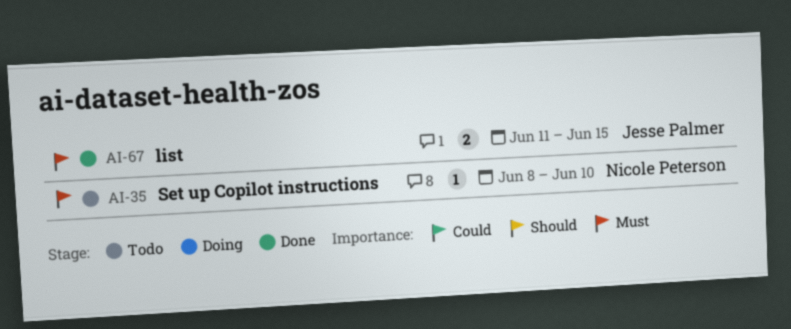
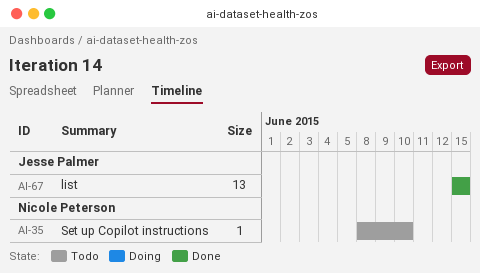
AI-67, estimate: 2 -> 13
AI-67, start: Jun 11 -> Jun 15

